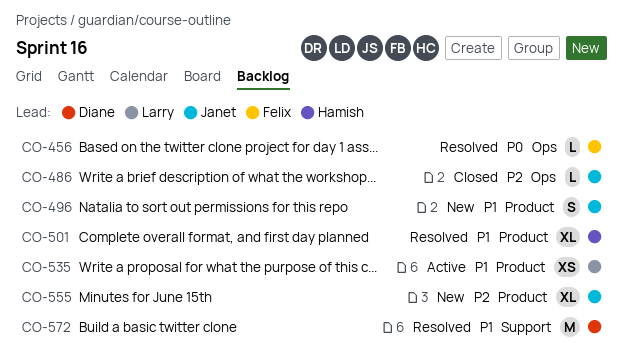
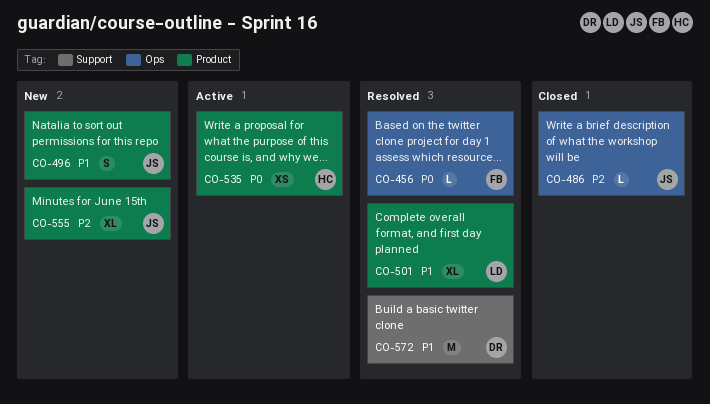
CO-501, owner: Hamish -> Larry
CO-535, owner: Larry -> Hamish
CO-535, priority: P1 -> P0

